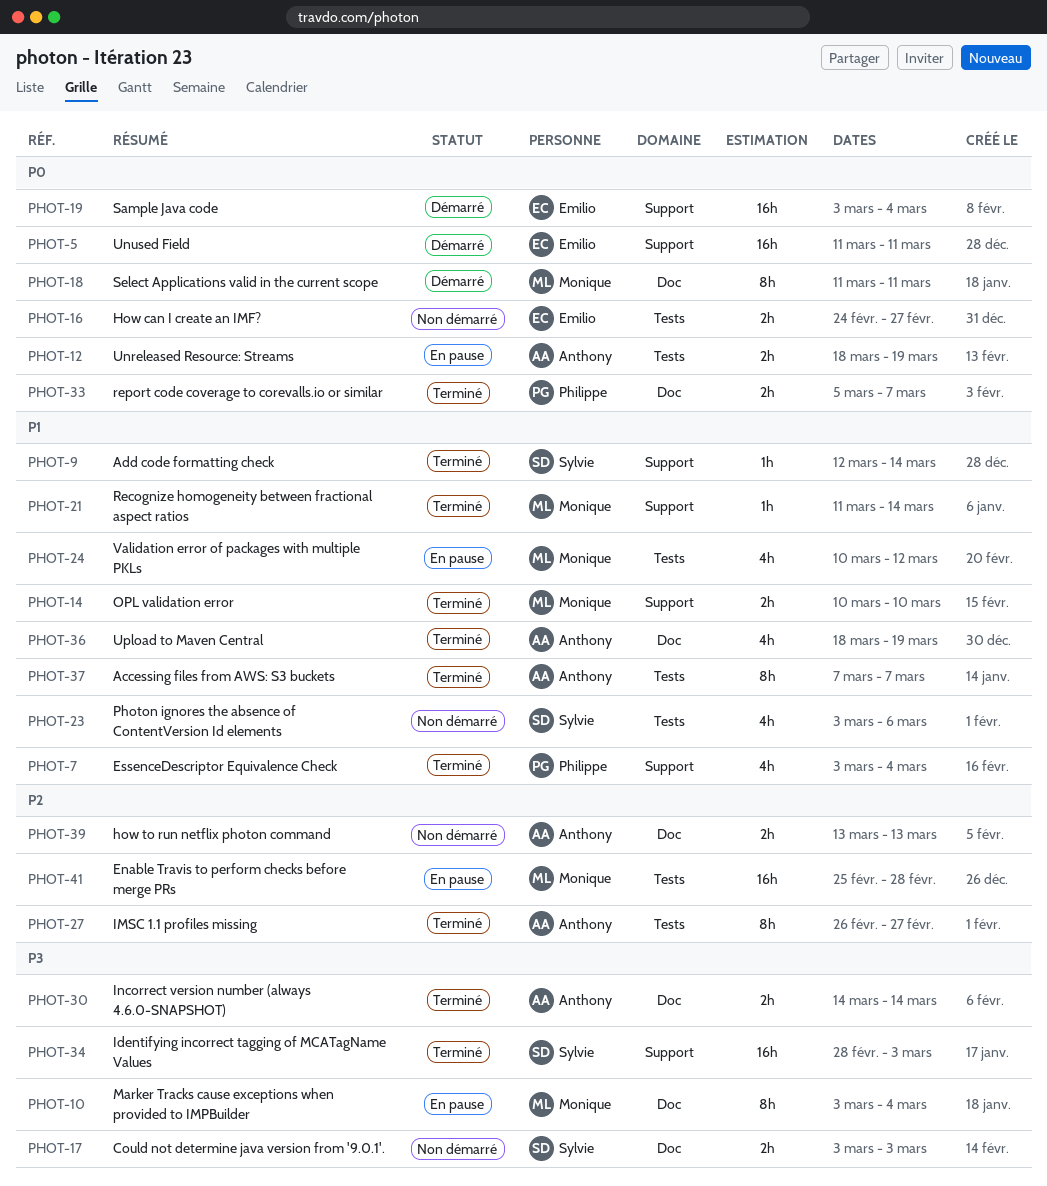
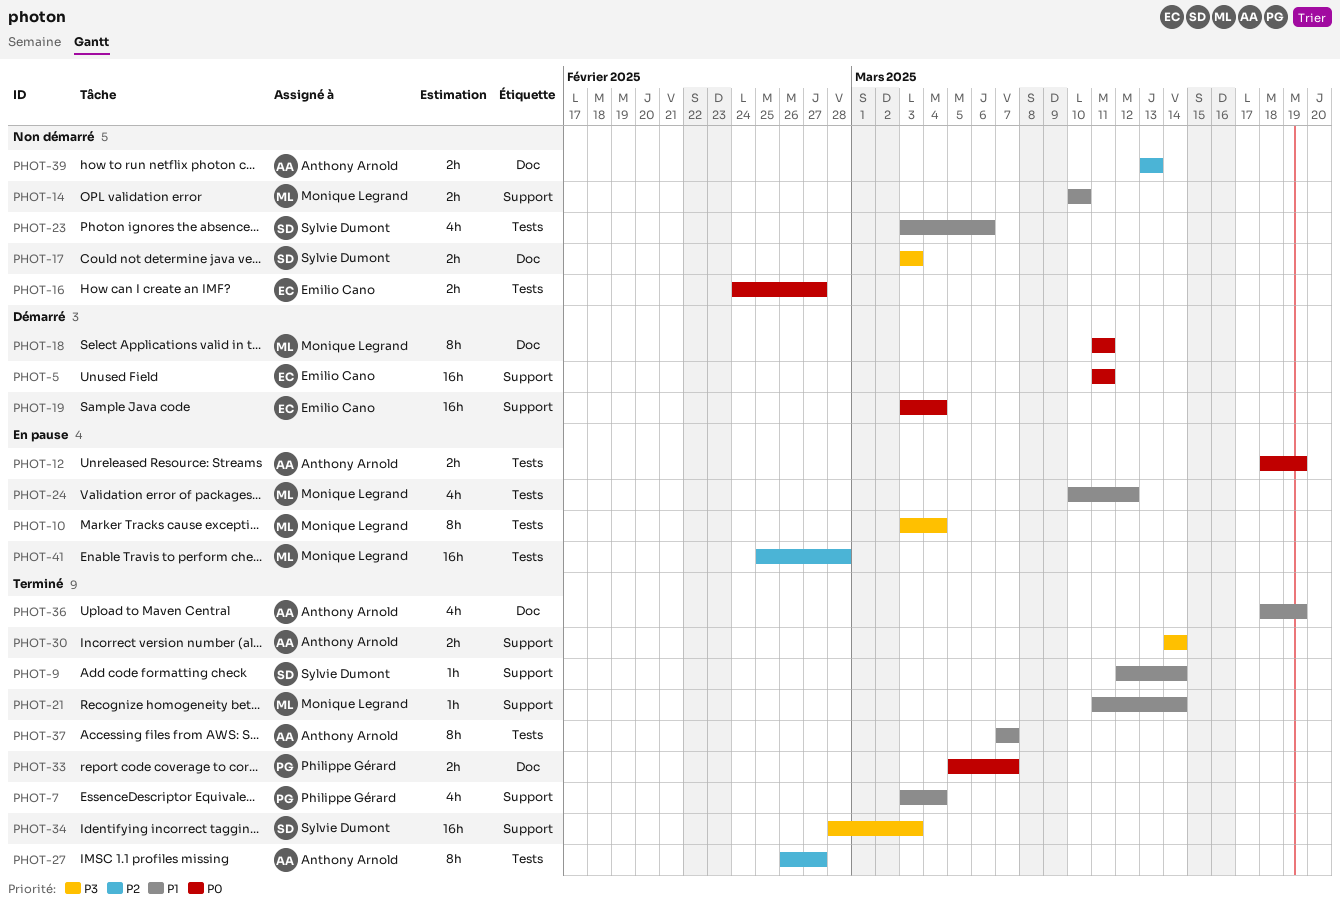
PHOT-10, label: Doc -> Tests
PHOT-14, status: Terminé -> Non démarré
PHOT-30, label: Doc -> Support

